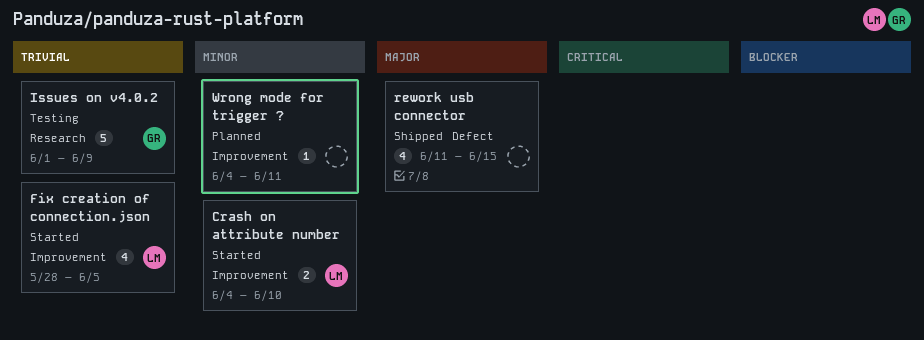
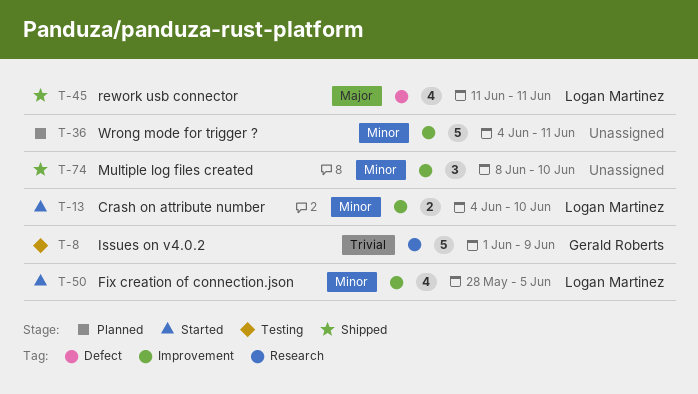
Fix creation of connection.json, priority: Trivial -> Minor
Multiple log files created: none -> present
rework usb connector, owner: none -> Logan Martinez
rework usb connector, due: Jun 15 -> Jun 11
Wrong mode for trigger ?, estimate: 1 -> 5

